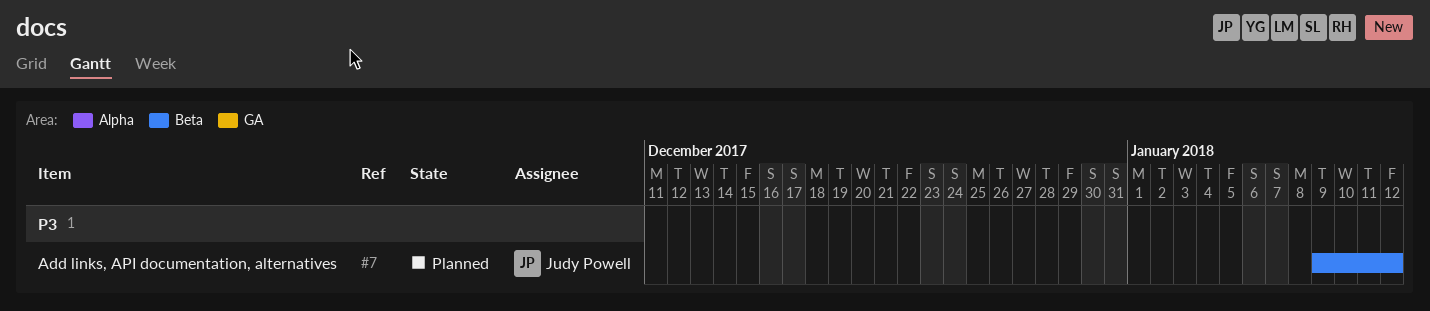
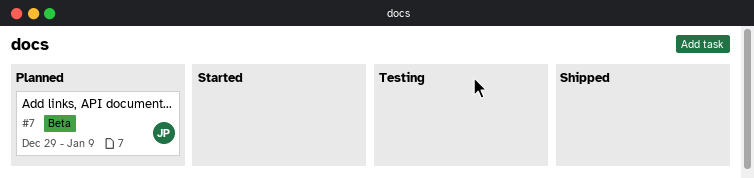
#7, start: Jan 9 -> Dec 29
#7, due: Jan 12 -> Jan 9

